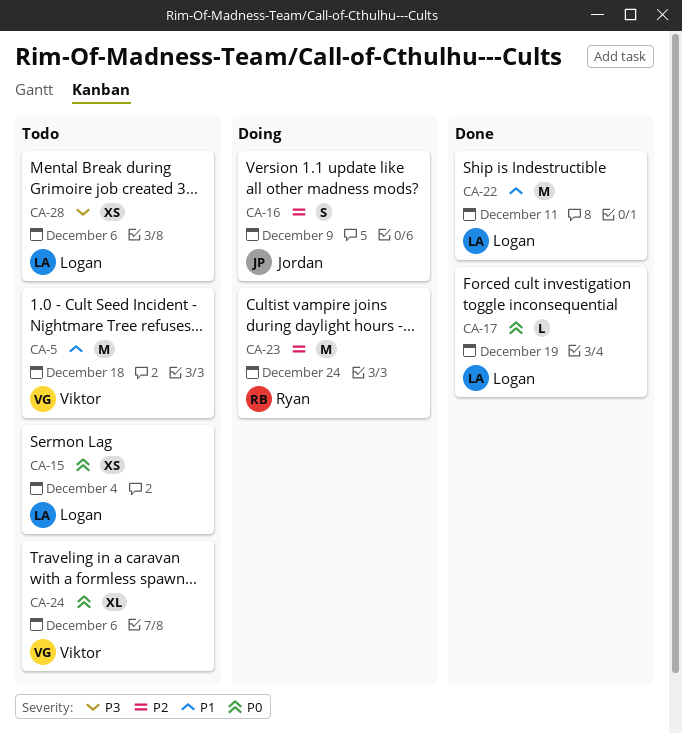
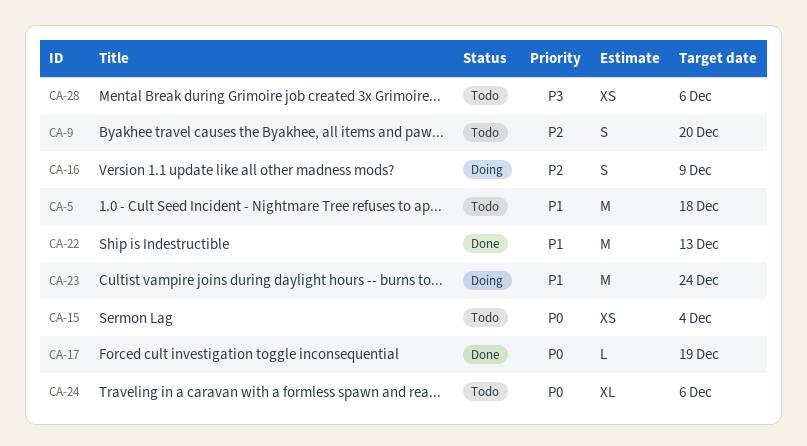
CA-9: none -> present
CA-22, due: Dec 11 -> Dec 13
CA-23, priority: P2 -> P1

